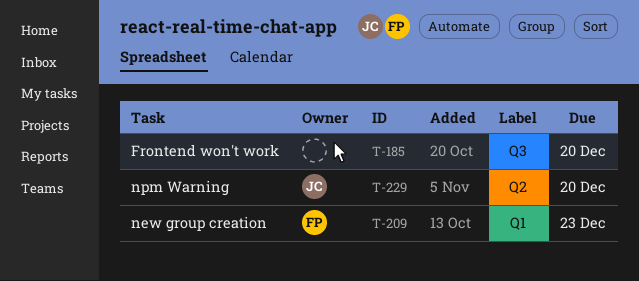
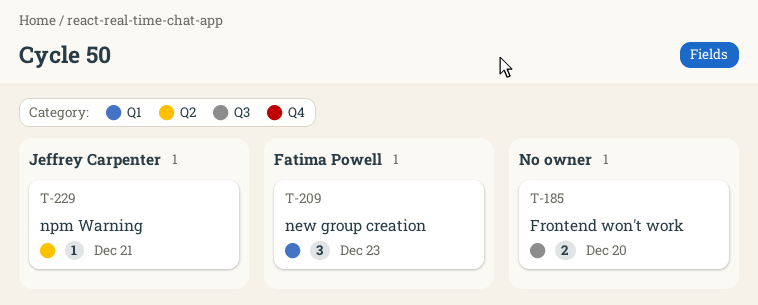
T-229, due: Dec 20 -> Dec 21

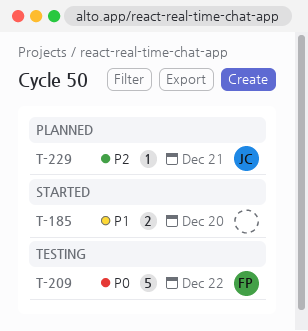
T-209, estimate: 3 -> 5
T-209, due: Dec 23 -> Dec 22

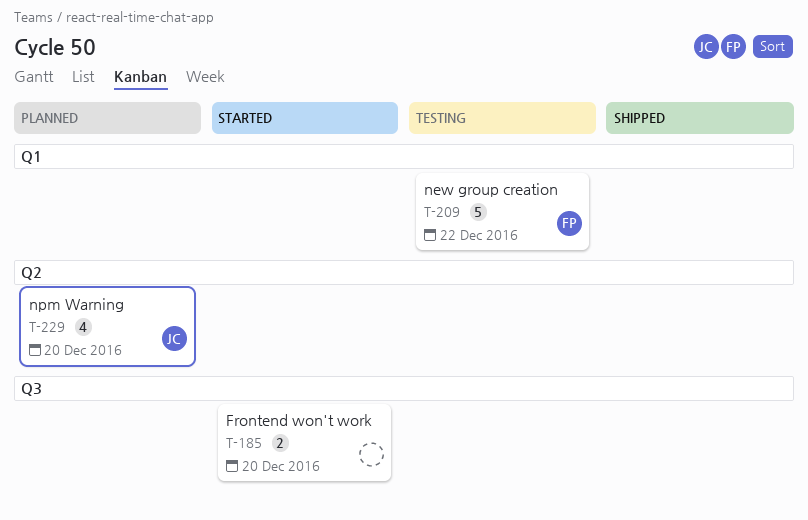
T-229, estimate: 1 -> 4
T-229, due: Dec 21 -> Dec 20

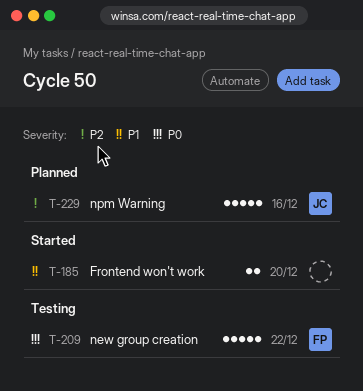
T-229, estimate: 4 -> 5
T-229, due: Dec 20 -> Dec 16

